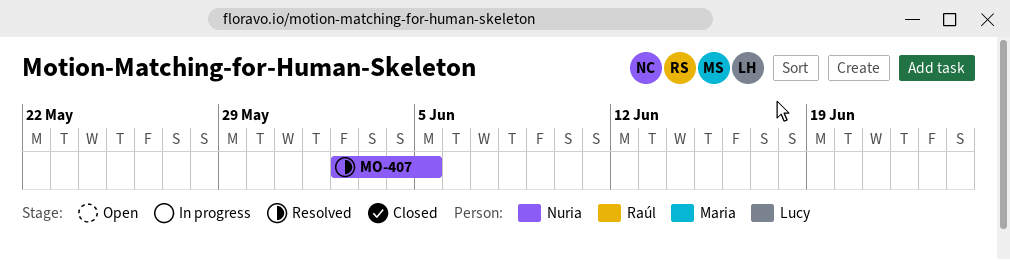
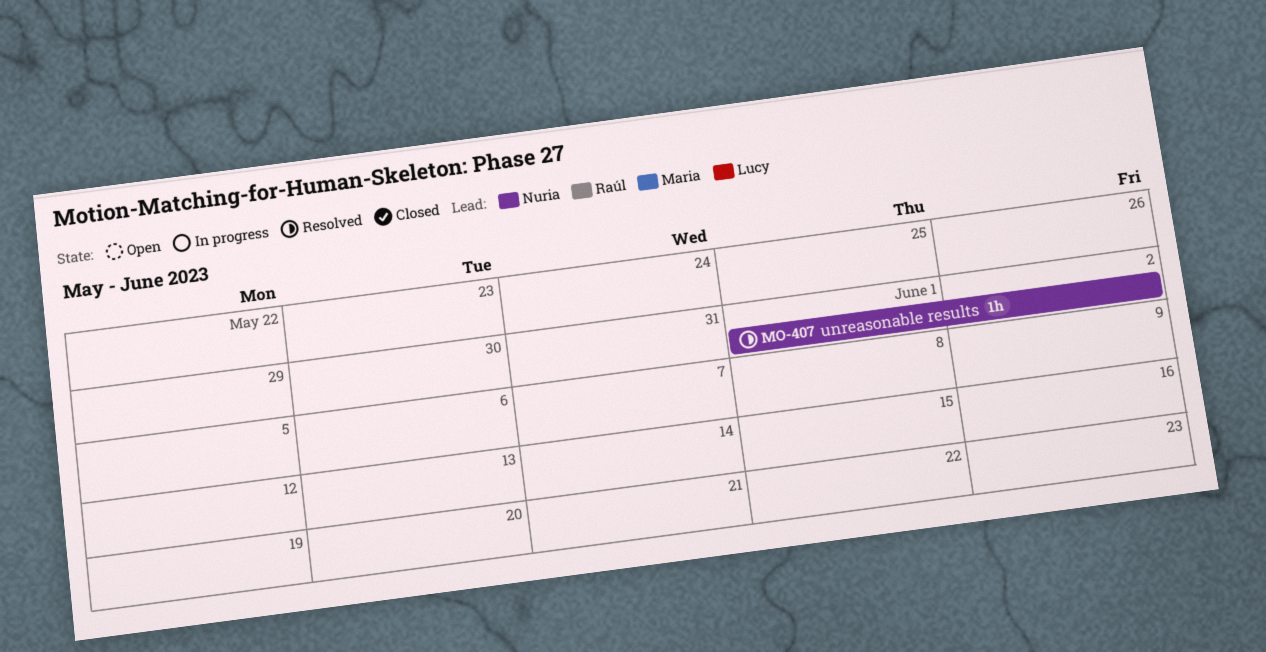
MO-407, start: Jun 2 -> Jun 1
MO-407, due: Jun 5 -> Jun 2

